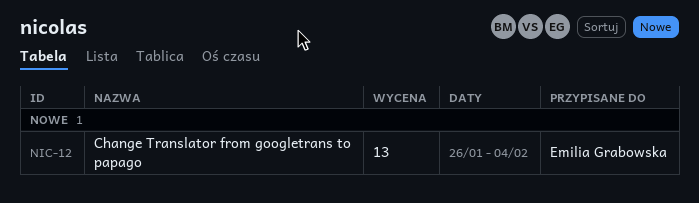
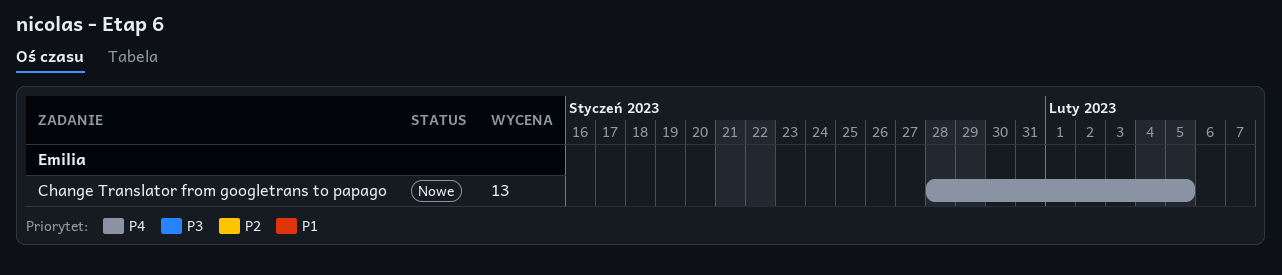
Change Translator from googletrans to papago, start: Jan 26 -> Jan 28
Change Translator from googletrans to papago, due: Feb 4 -> Feb 5

